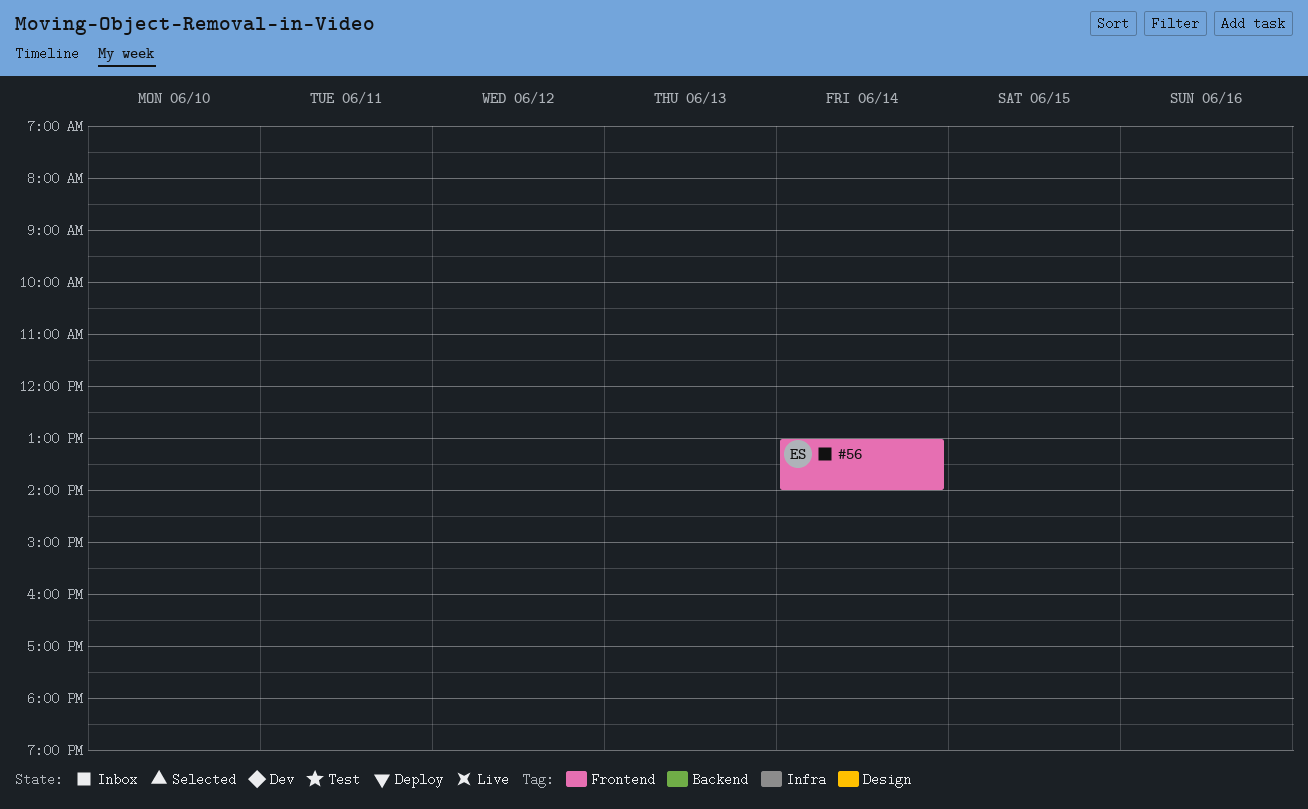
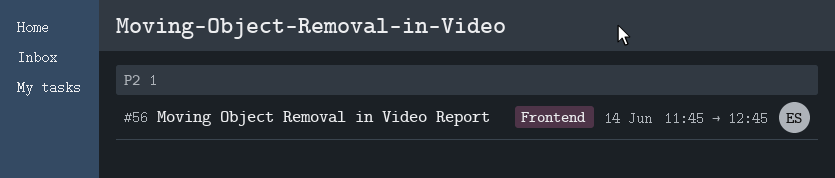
#56, begins: 13:00 -> 11:45
#56, ends: 14:00 -> 12:45

